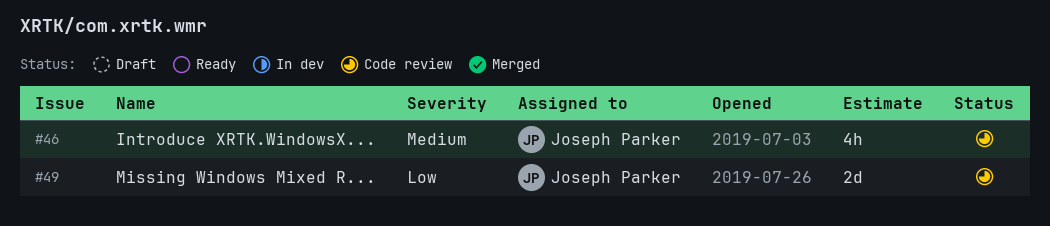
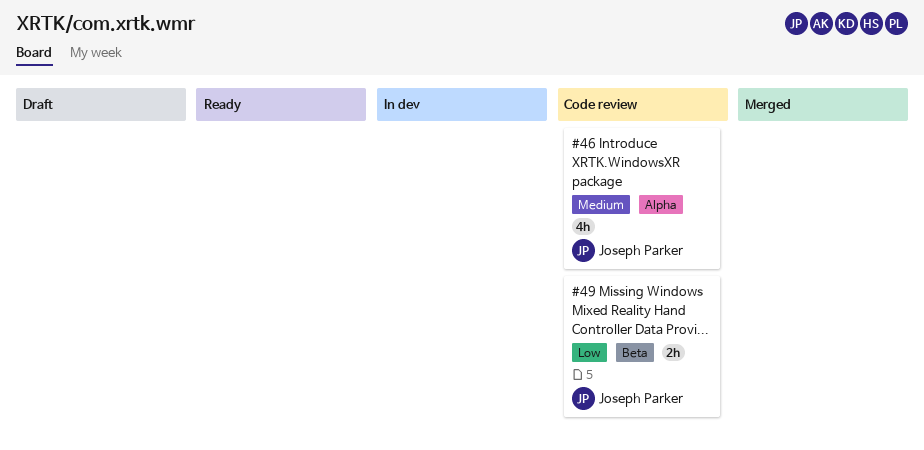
#49, estimate: 2d -> 2h

